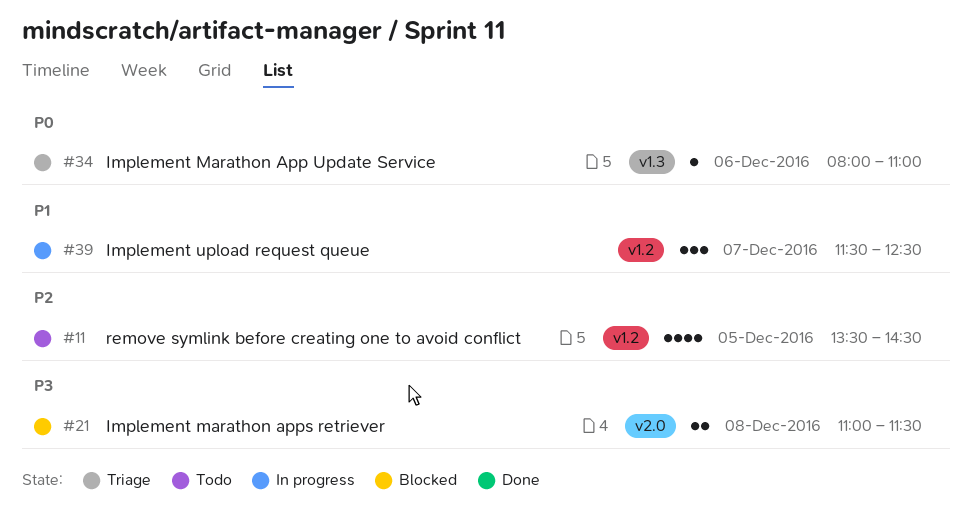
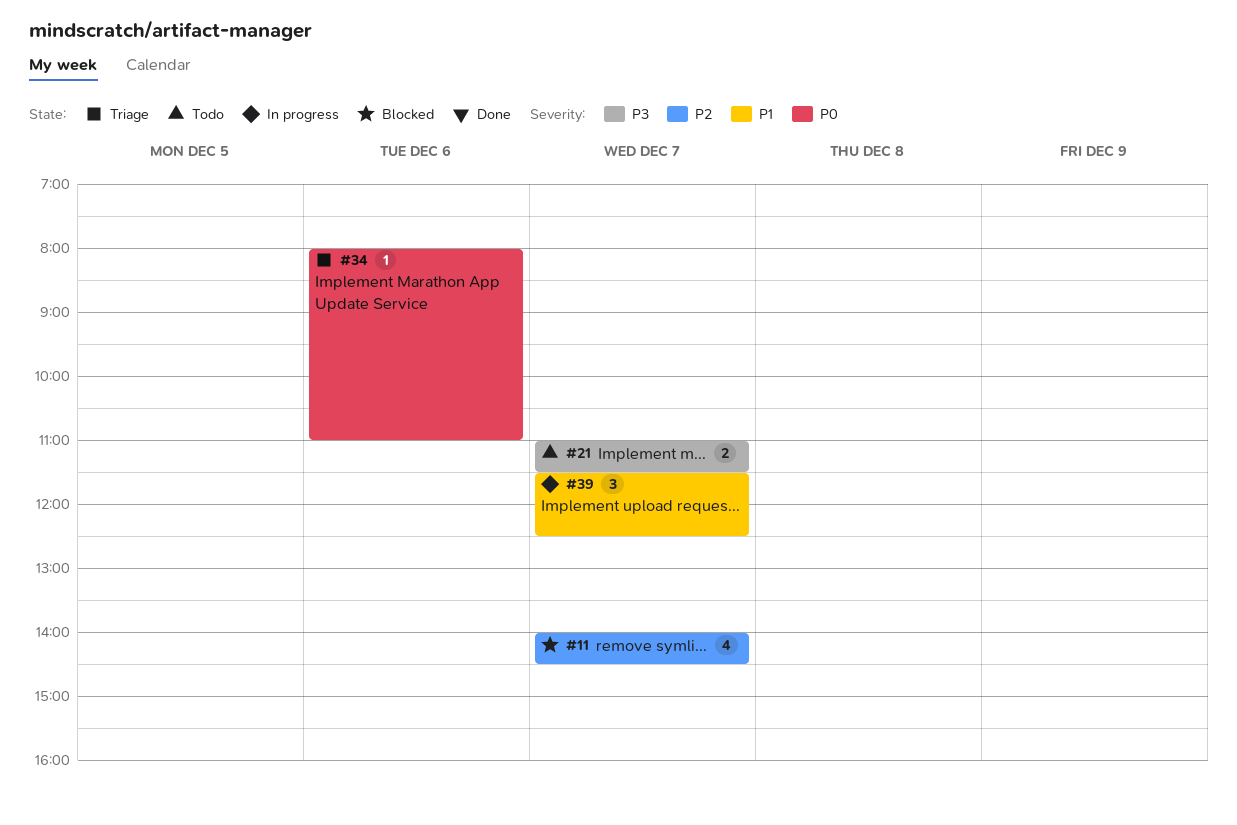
#11, status: Todo -> Blocked
#11, day: Dec 5 -> Dec 7
#11, begins: 13:30 -> 14:00
#21, status: Blocked -> Todo
#21, day: Dec 8 -> Dec 7

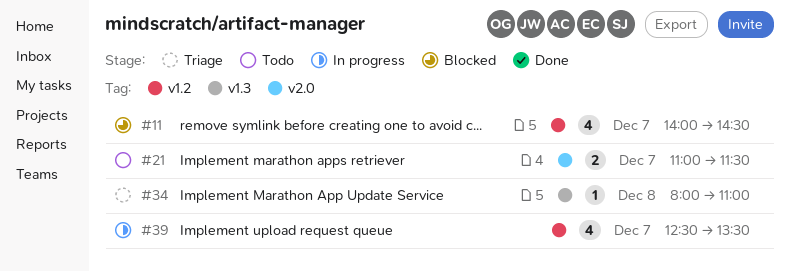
#34, day: Dec 6 -> Dec 8
#39, estimate: 3 -> 4
#39, begins: 11:30 -> 12:30
#39, ends: 12:30 -> 13:30

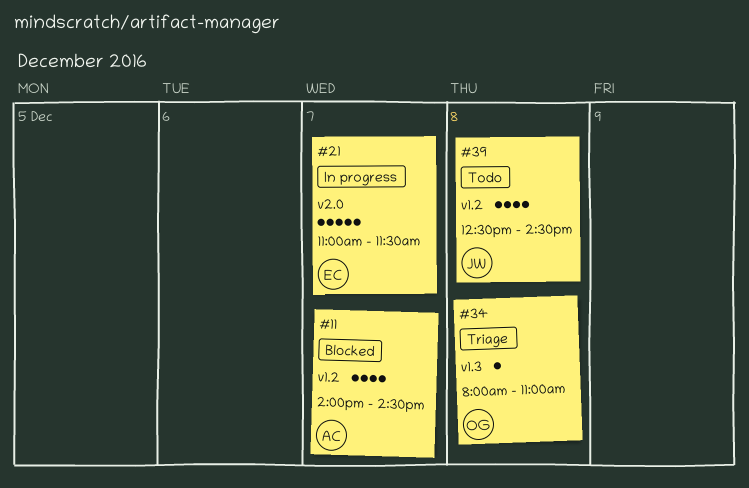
#21, status: Todo -> In progress
#21, estimate: 2 -> 5
#39, status: In progress -> Todo
#39, day: Dec 7 -> Dec 8
#39, ends: 13:30 -> 14:30

